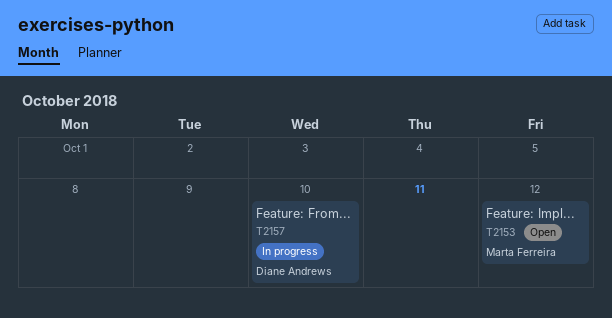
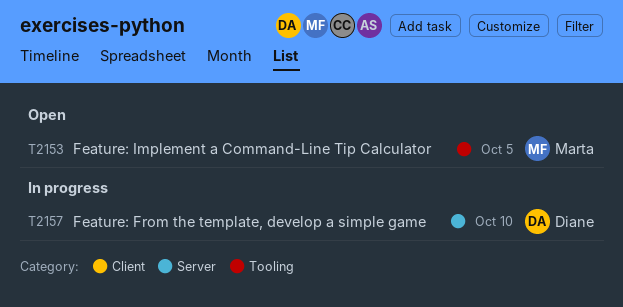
T2153, due: Oct 12 -> Oct 5

